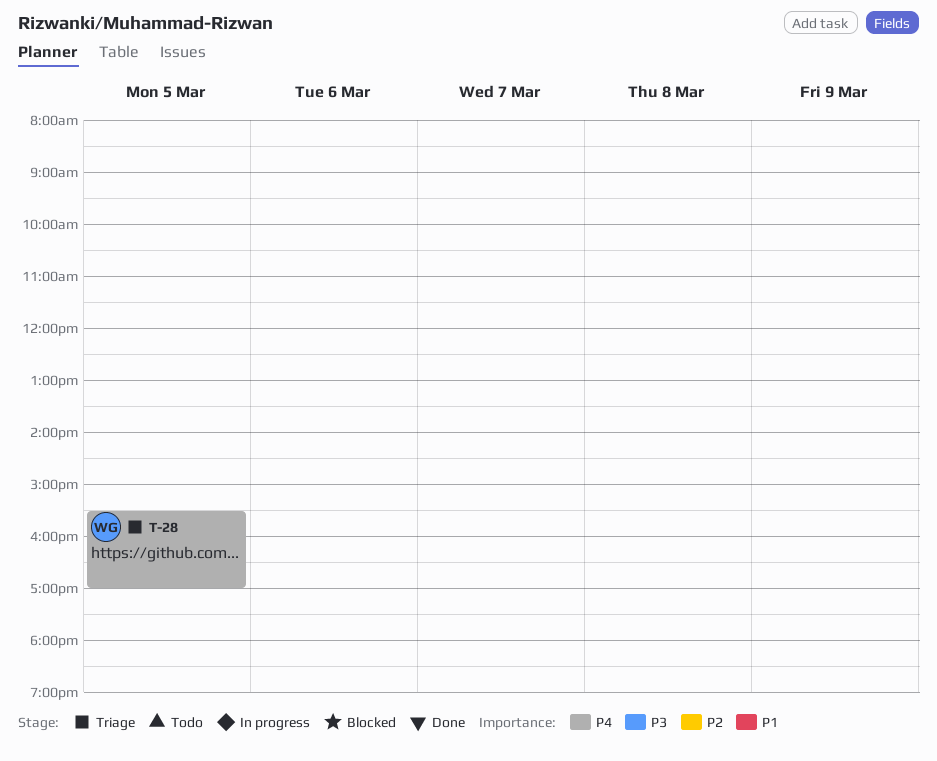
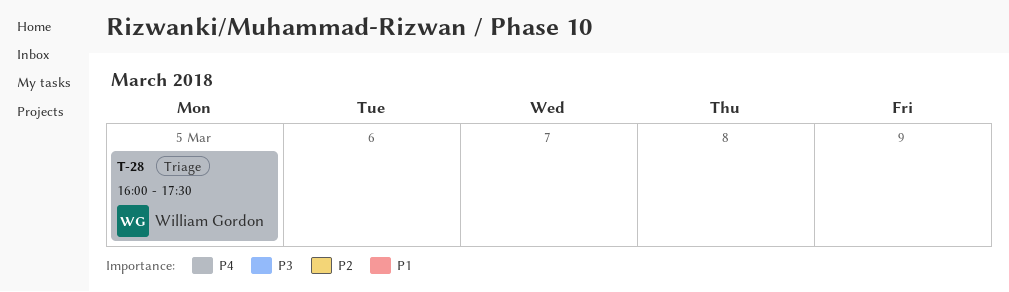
T-28, begins: 15:30 -> 16:00
T-28, ends: 17:00 -> 17:30

